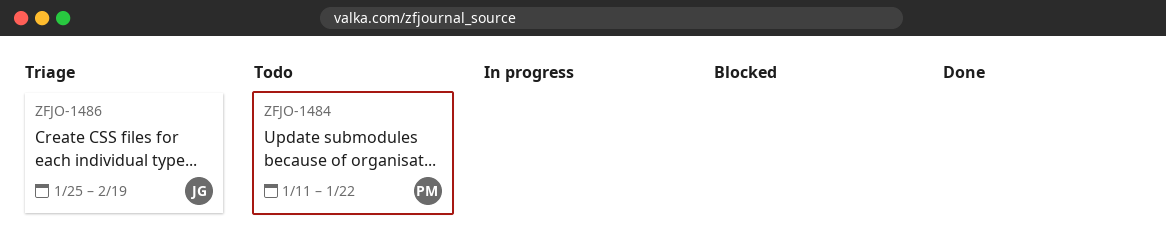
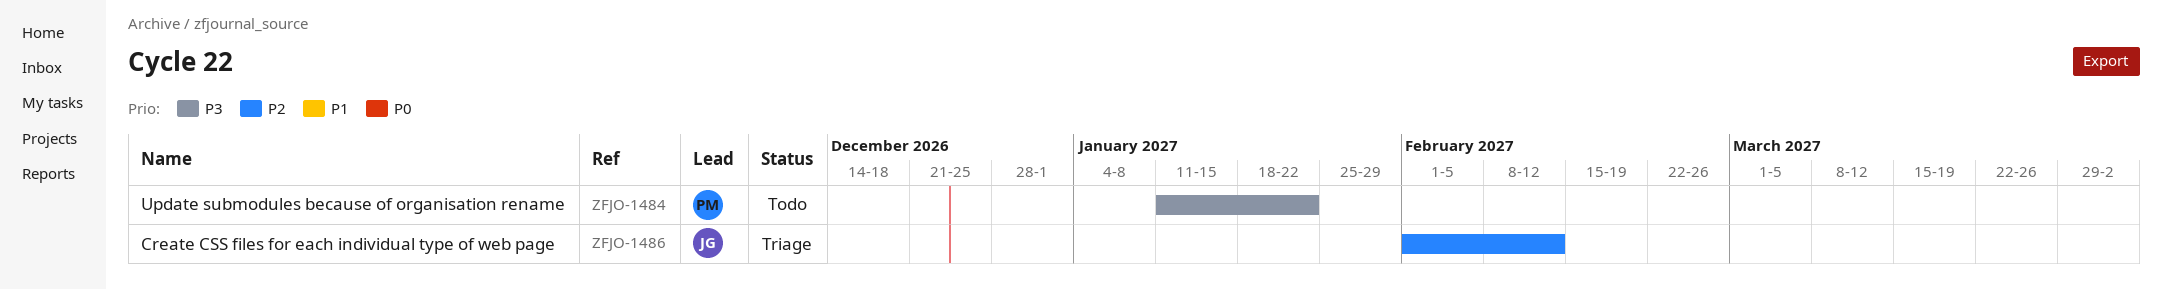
ZFJO-1486, start: Jan 25 -> Feb 1
ZFJO-1486, due: Feb 19 -> Feb 12

